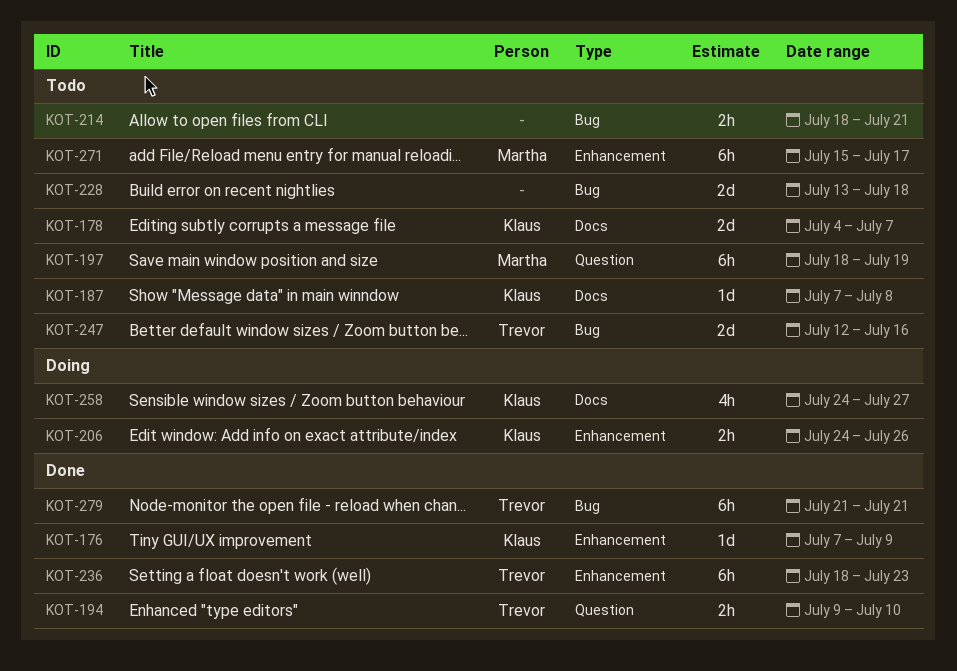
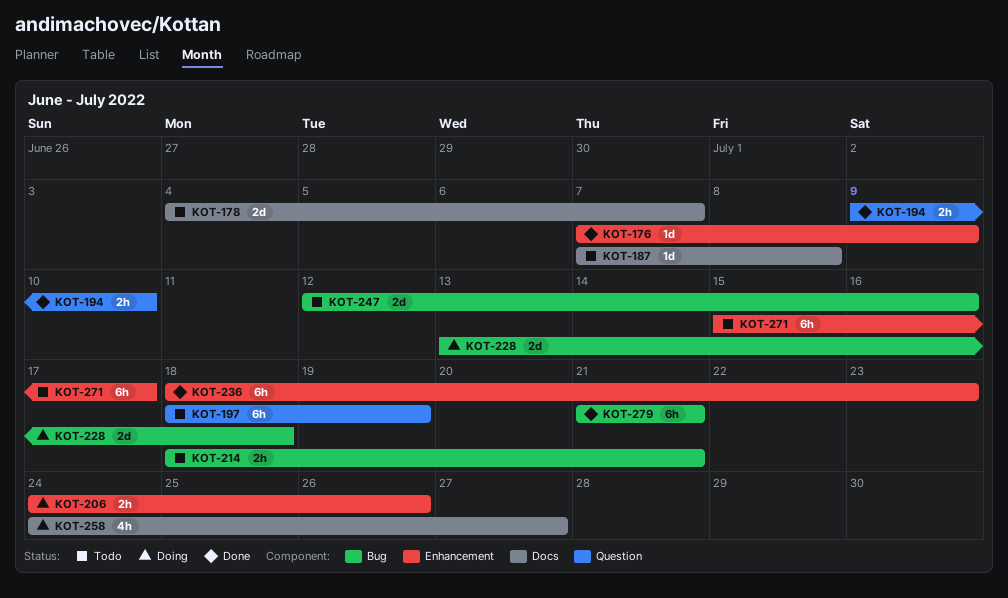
KOT-228, status: Todo -> Doing

